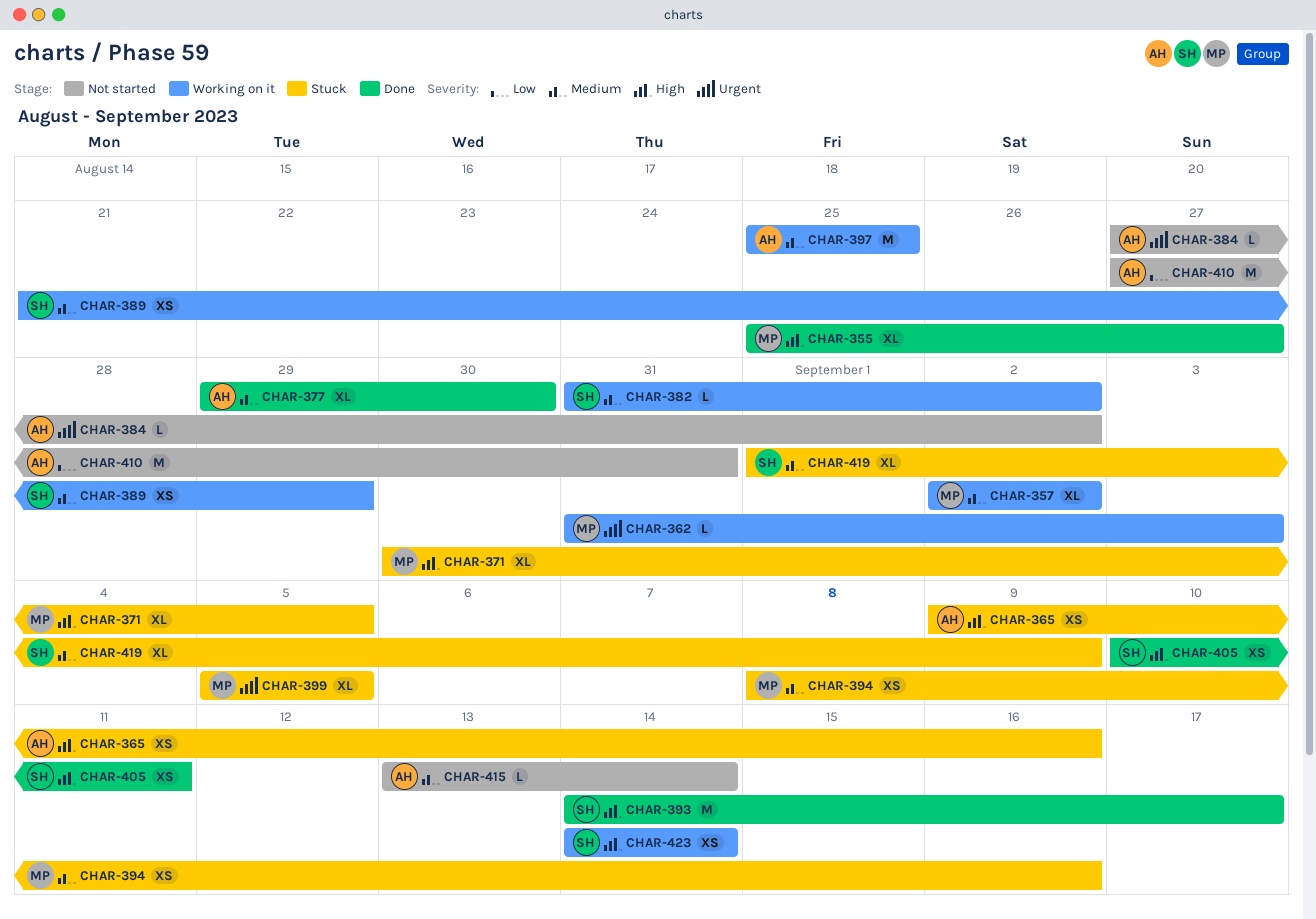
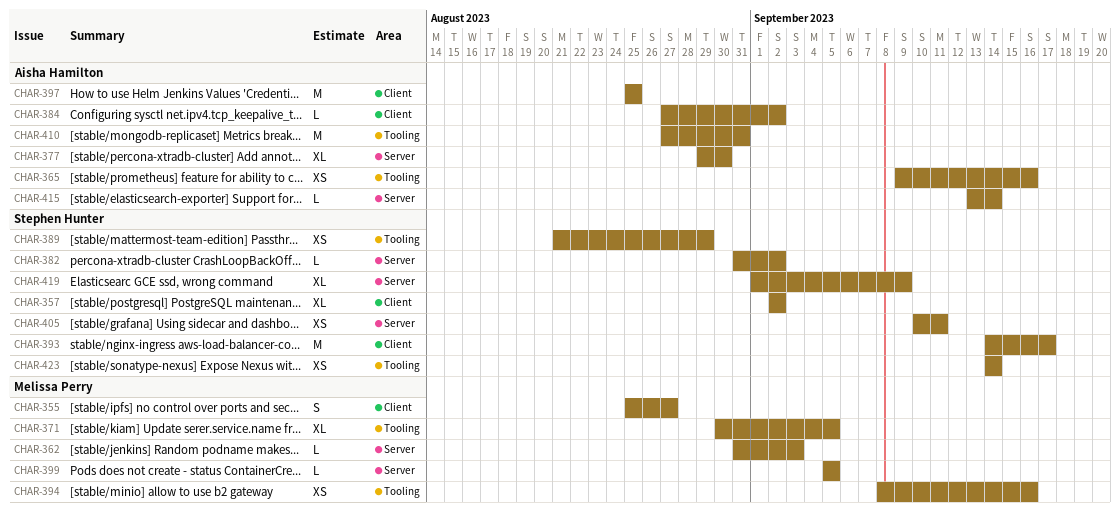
CHAR-355, estimate: XL -> S
CHAR-357, owner: Melissa Perry -> Stephen Hunter
CHAR-399, estimate: XL -> L

